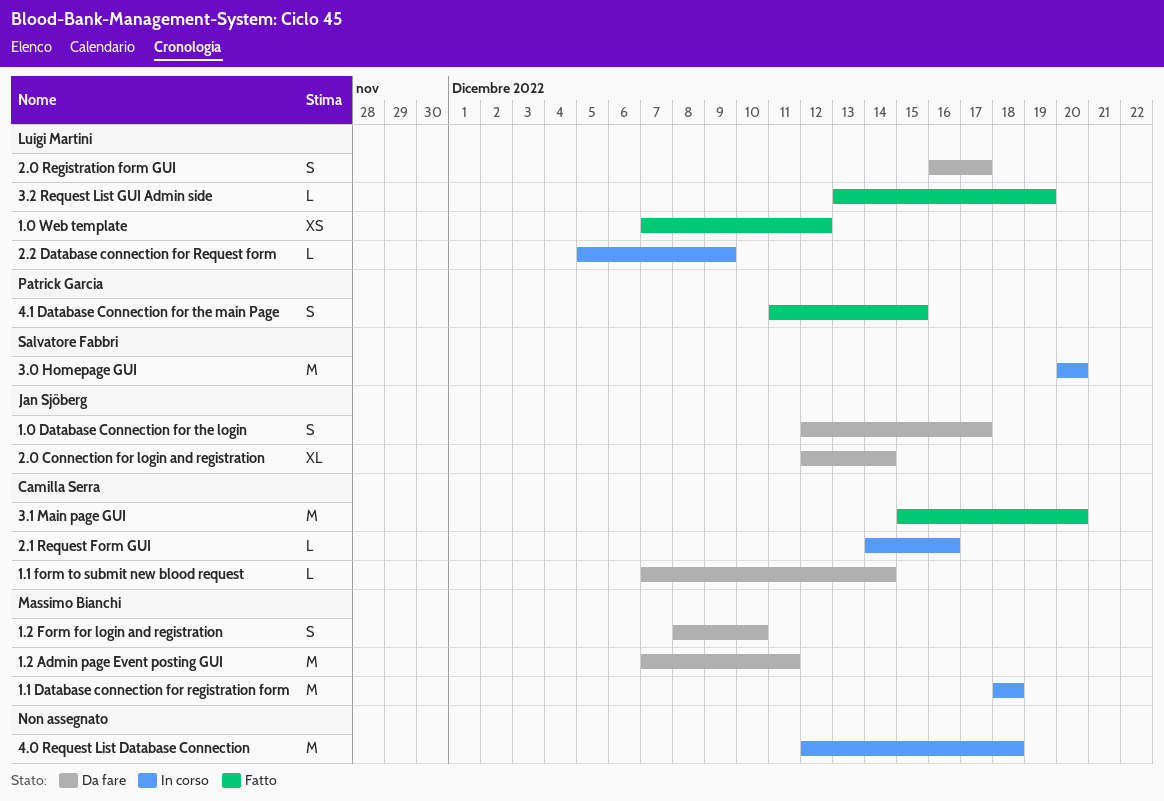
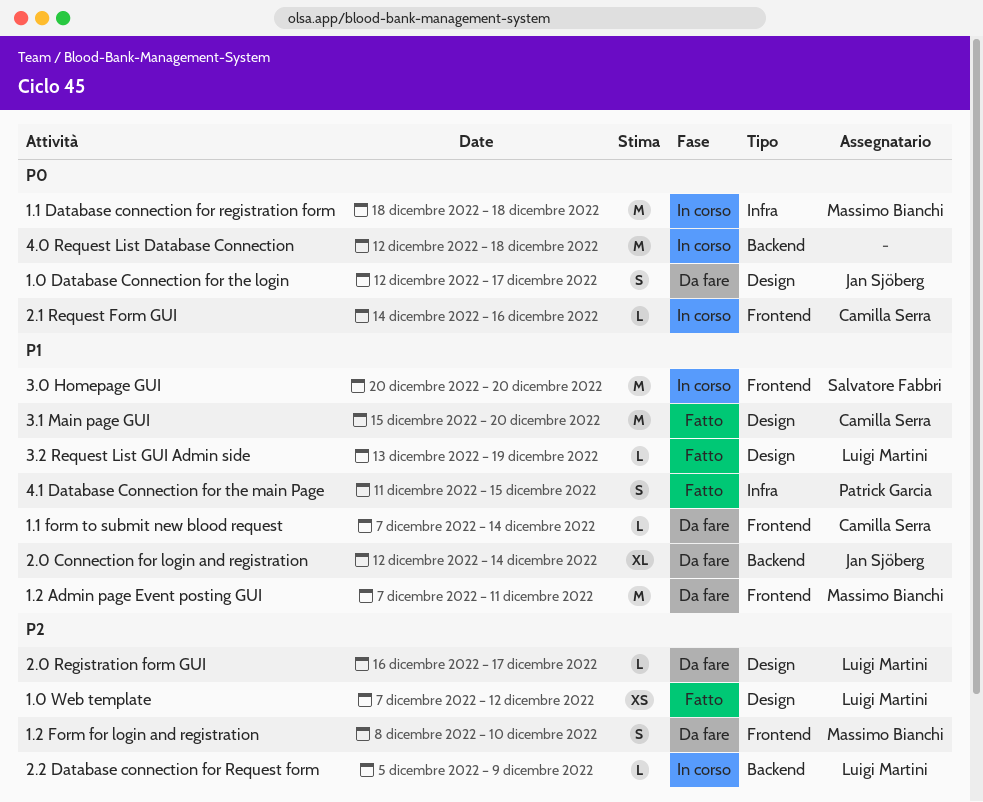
2.0 Registration form GUI, estimate: S -> L

